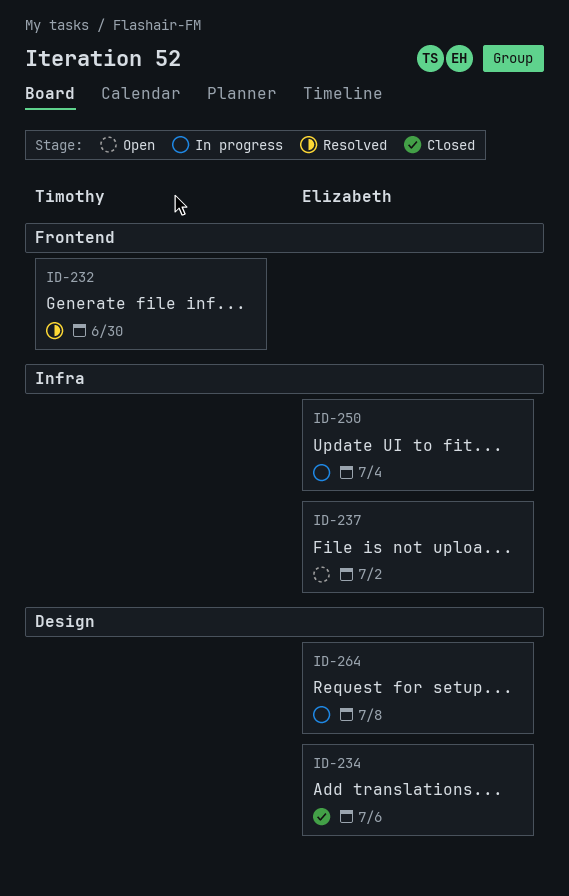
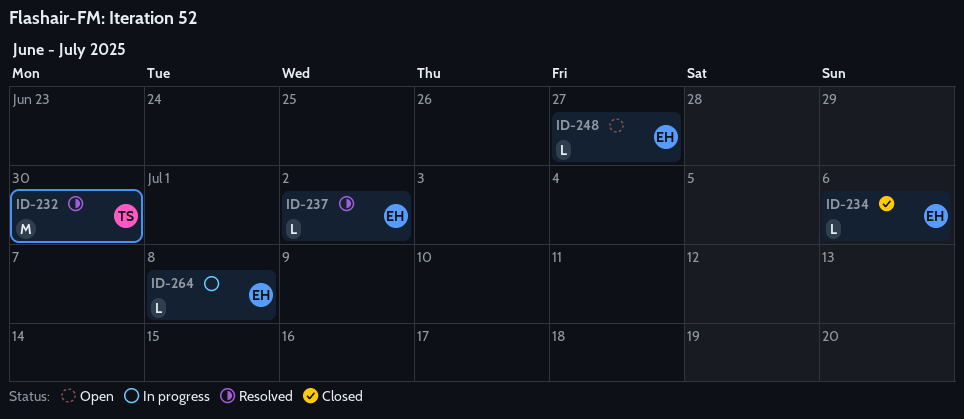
ID-237, status: Open -> Resolved
ID-248: none -> present
ID-250: present -> none

